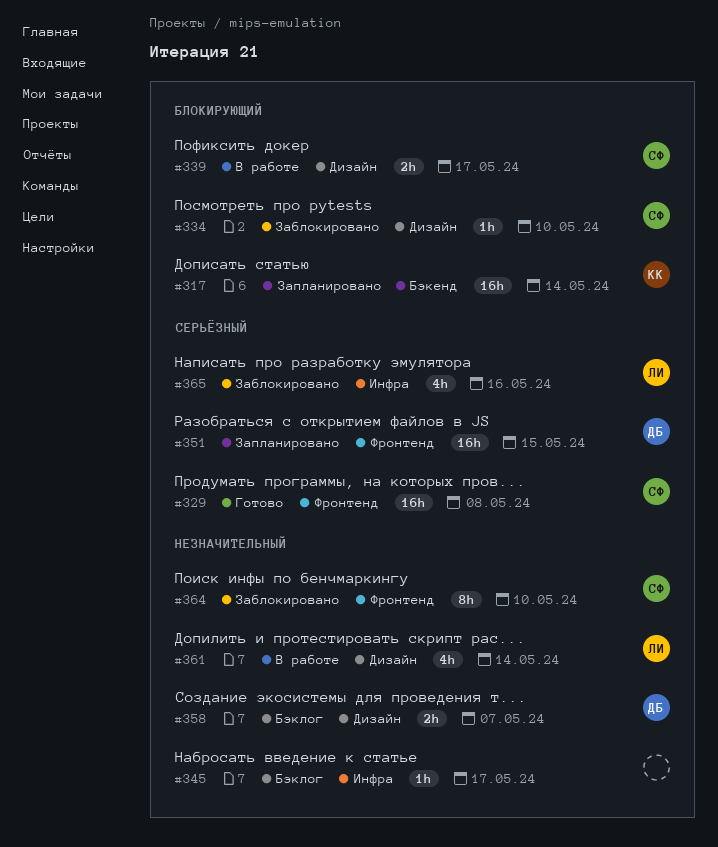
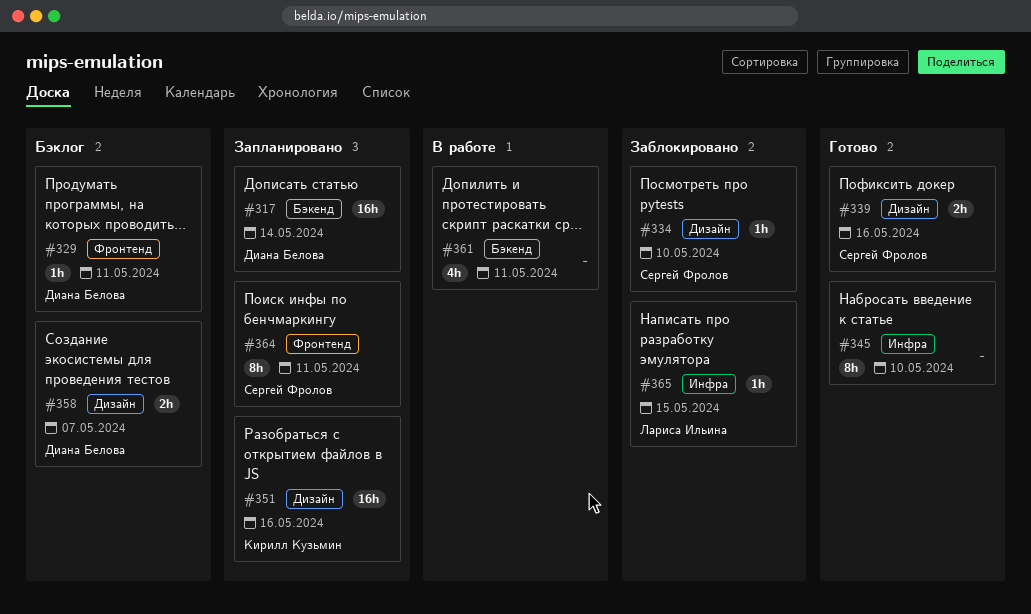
#317, owner: Кирилл Кузьмин -> Диана Белова
#329, status: Готово -> Бэклог
#329, owner: Сергей Фролов -> Диана Белова
#329, estimate: 16h -> 1h
#329, due: May 8 -> May 11
#339, status: В работе -> Готово
#339, due: May 17 -> May 16
#345, status: Бэклог -> Готово
#345, estimate: 1h -> 8h
#345, due: May 17 -> May 10
#351, owner: Диана Белова -> Кирилл Кузьмин
#351, label: Фронтенд -> Дизайн
#351, due: May 15 -> May 16
#361, owner: Лариса Ильина -> none
#361, label: Дизайн -> Бэкенд
#361, due: May 14 -> May 11
#364, status: Заблокировано -> Запланировано
#364, due: May 10 -> May 11
#365, estimate: 4h -> 1h
#365, due: May 16 -> May 15

